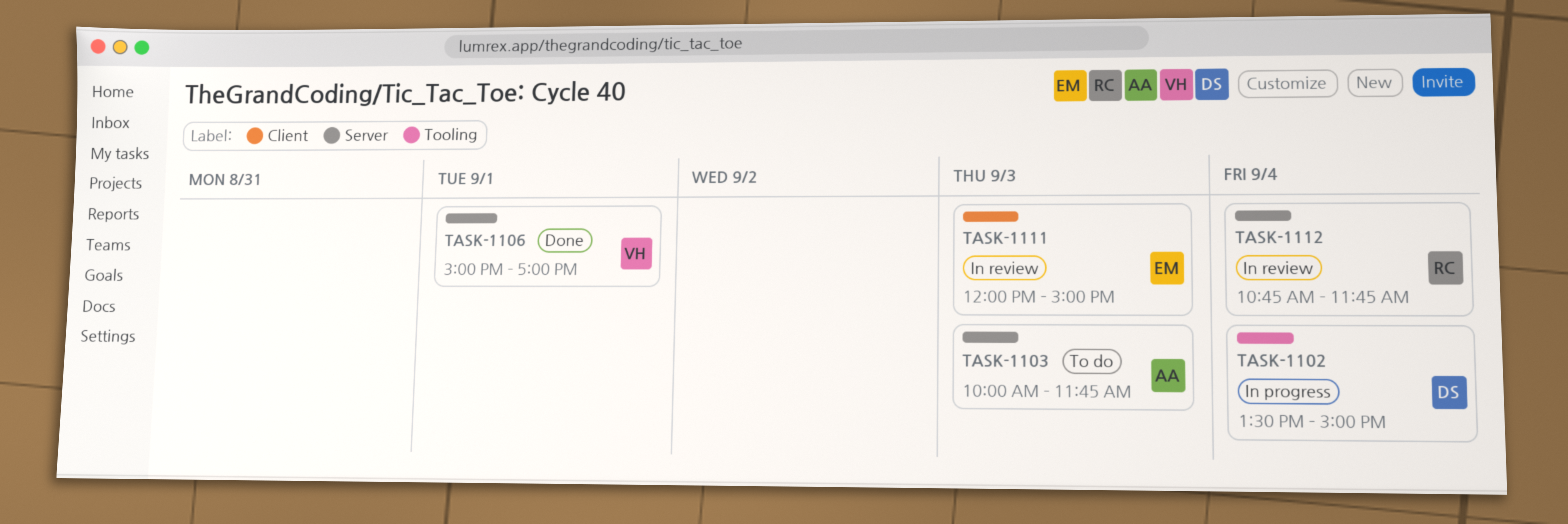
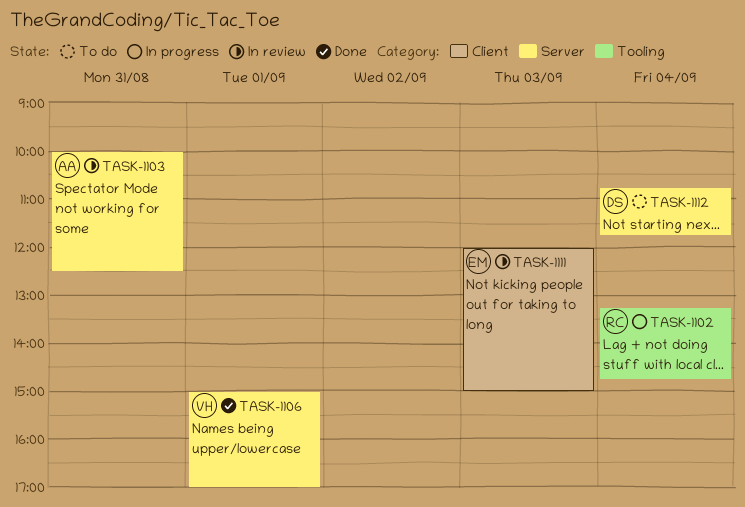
TASK-1102, owner: DS -> RC
TASK-1102, begins: 13:30 -> 13:15
TASK-1102, ends: 15:00 -> 14:45
TASK-1103, status: To do -> In review
TASK-1103, day: Sep 3 -> Aug 31
TASK-1103, ends: 11:45 -> 12:30
TASK-1112, status: In review -> To do
TASK-1112, owner: RC -> DS

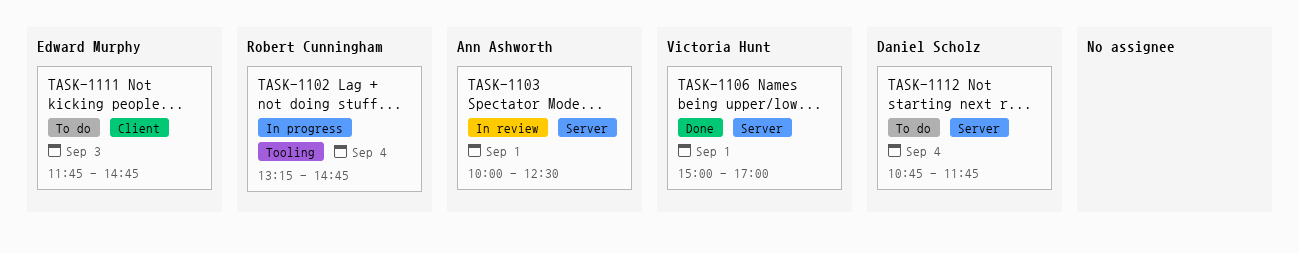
TASK-1103, day: Aug 31 -> Sep 1
TASK-1111, status: In review -> To do
TASK-1111, begins: 12:00 -> 11:45
TASK-1111, ends: 15:00 -> 14:45

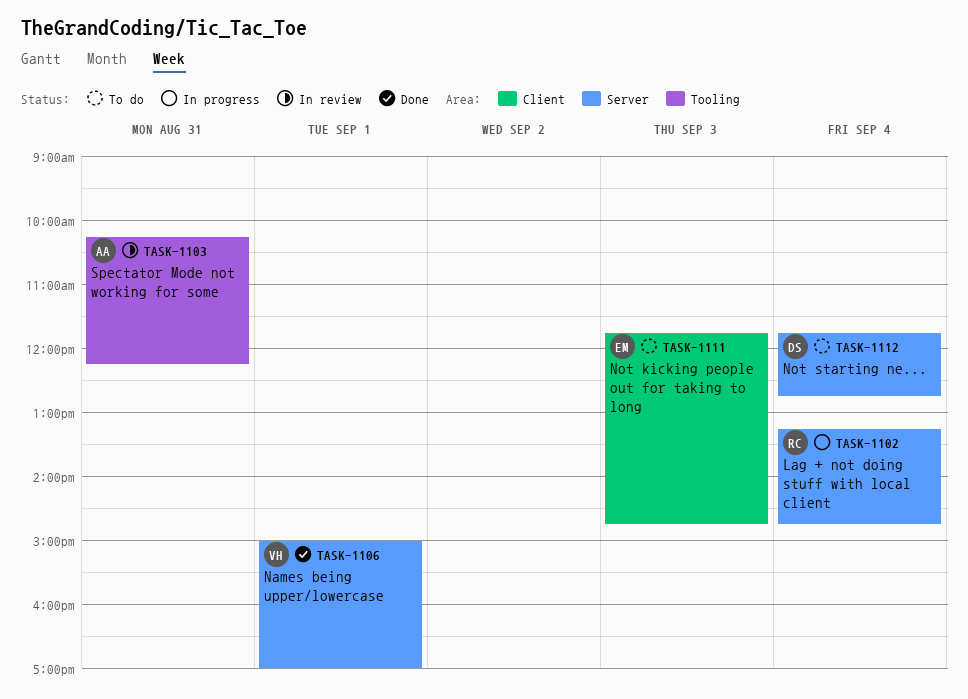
TASK-1102, label: Tooling -> Server
TASK-1103, label: Server -> Tooling
TASK-1103, day: Sep 1 -> Aug 31
TASK-1103, begins: 10:00 -> 10:15
TASK-1103, ends: 12:30 -> 12:15
TASK-1112, begins: 10:45 -> 11:45
TASK-1112, ends: 11:45 -> 12:45

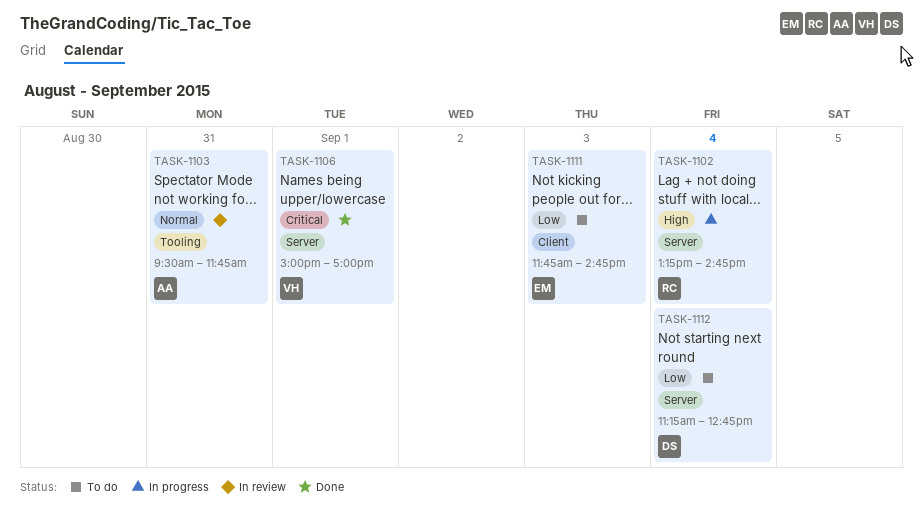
TASK-1103, begins: 10:15 -> 09:30
TASK-1103, ends: 12:15 -> 11:45
TASK-1112, begins: 11:45 -> 11:15

